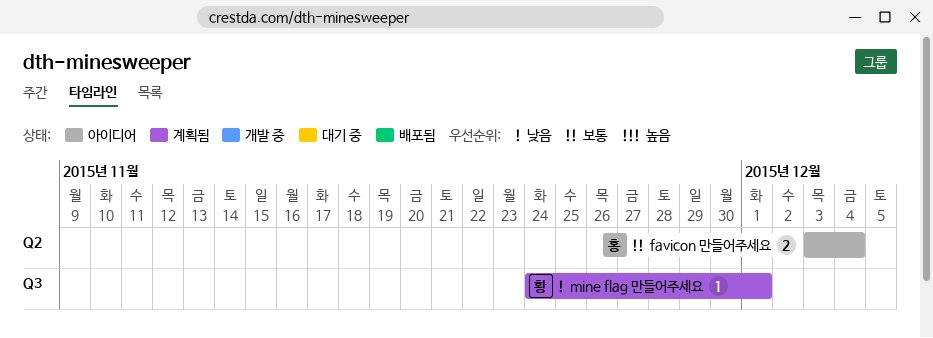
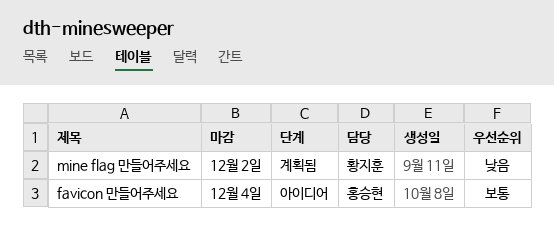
mine flag 만들어주세요, due: Dec 1 -> Dec 2

